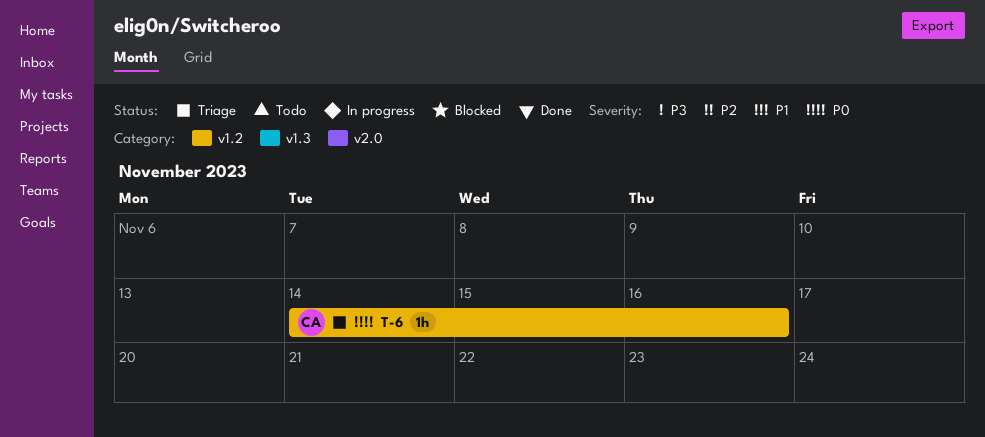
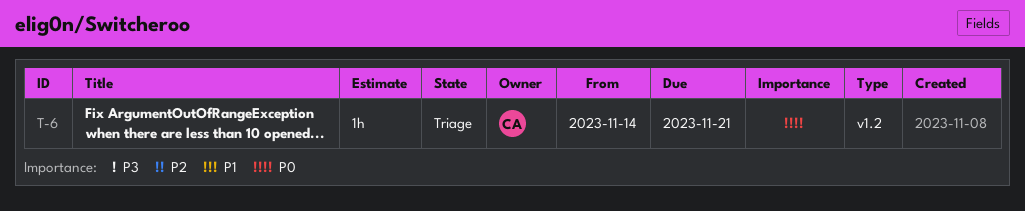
T-6, due: Nov 16 -> Nov 21

